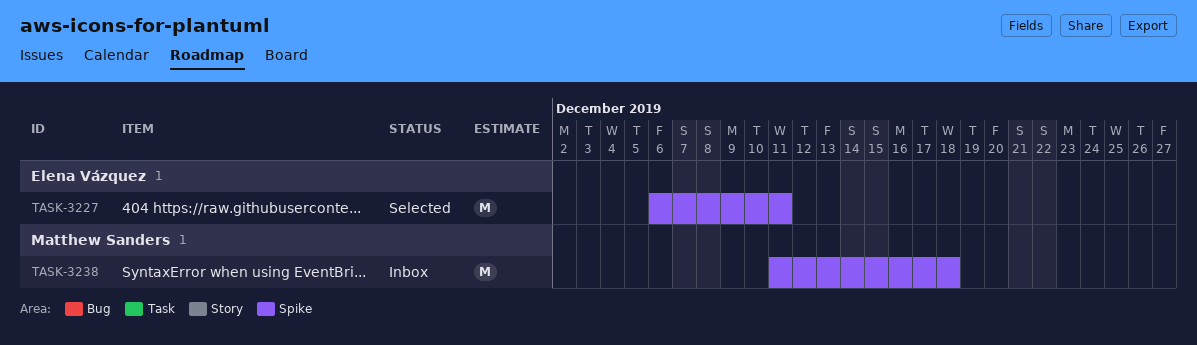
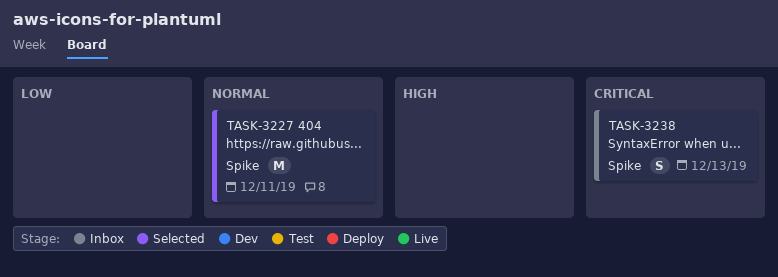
TASK-3238, estimate: M -> S
TASK-3238, due: Dec 18 -> Dec 13

